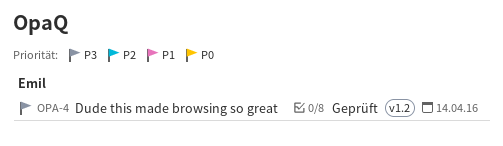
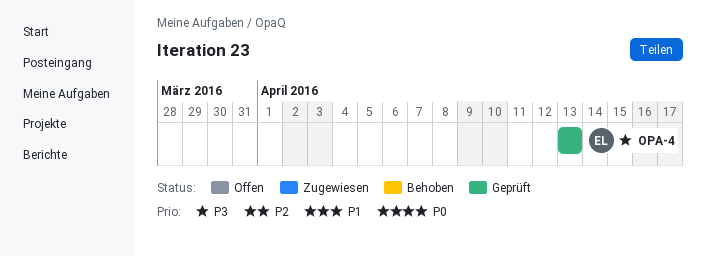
OPA-4, due: Apr 14 -> Apr 13

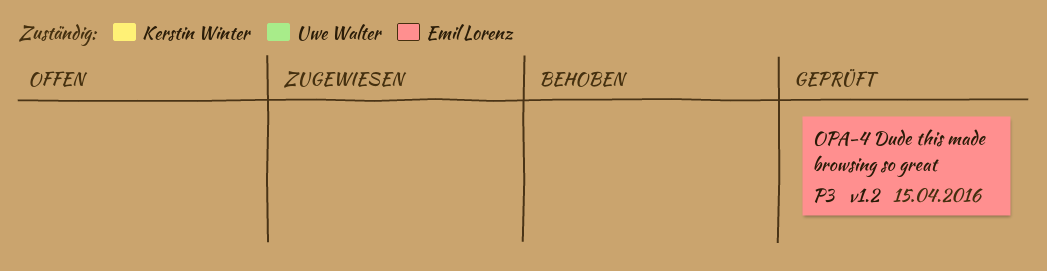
OPA-4, due: Apr 13 -> Apr 15

